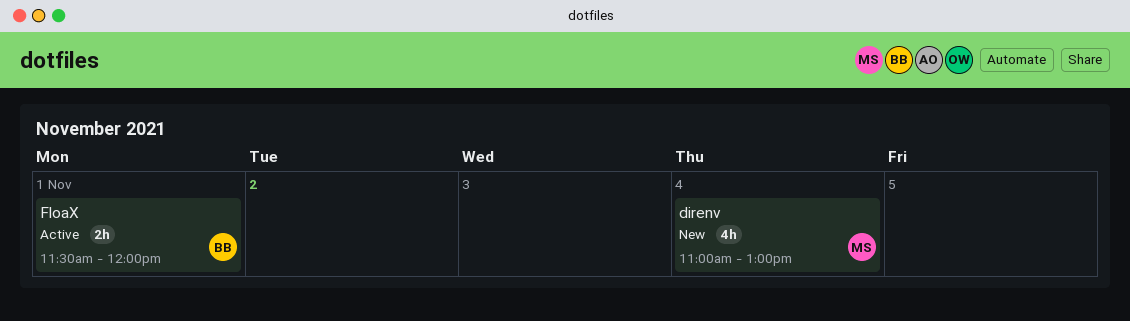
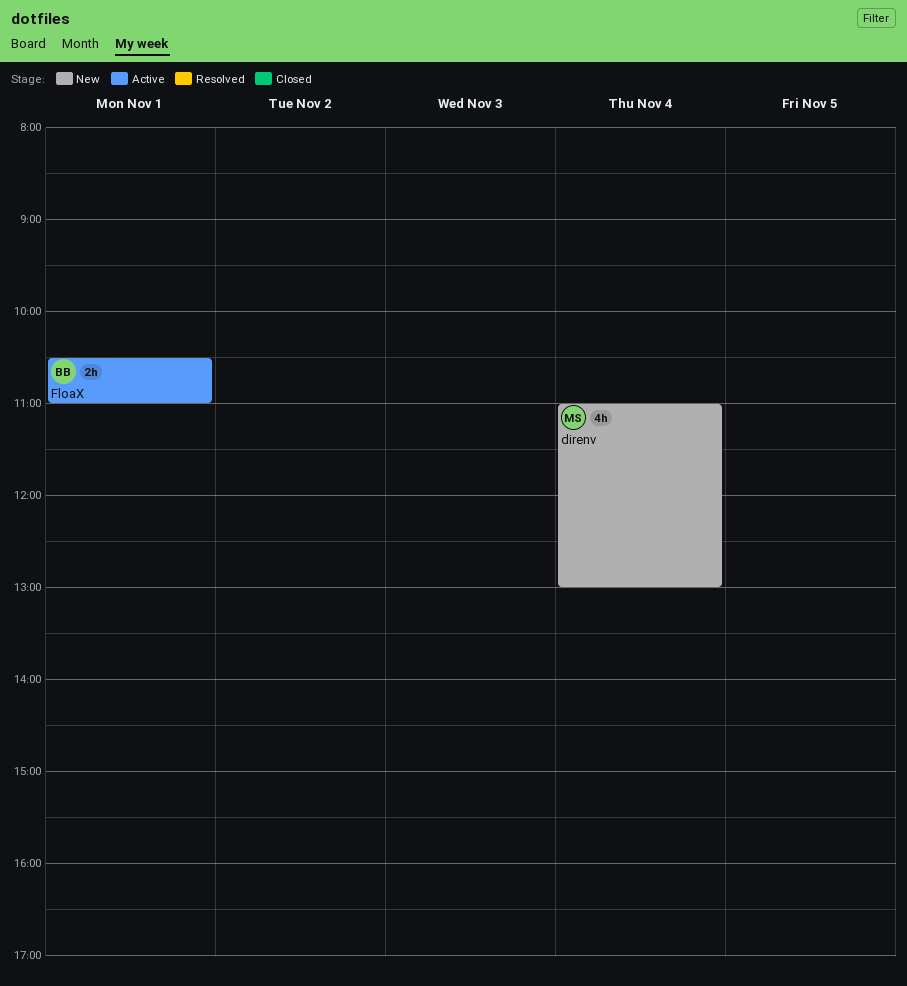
FloaX, begins: 11:30 -> 10:30
FloaX, ends: 12:00 -> 11:00

